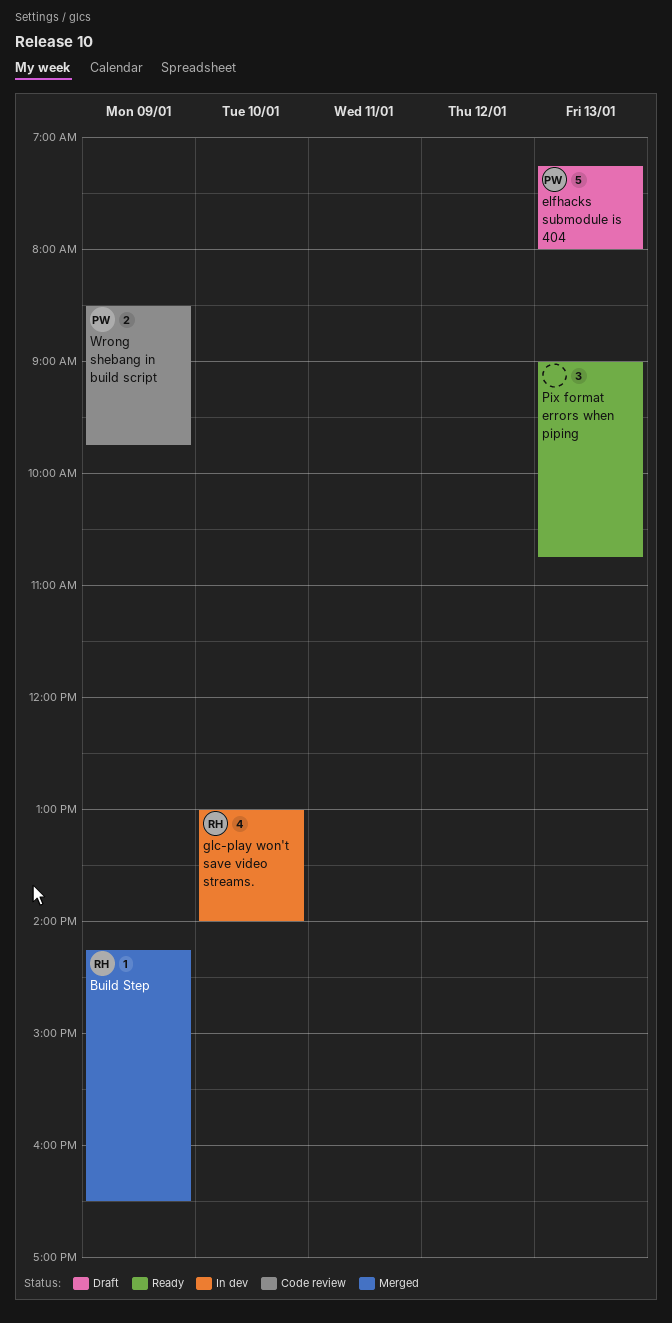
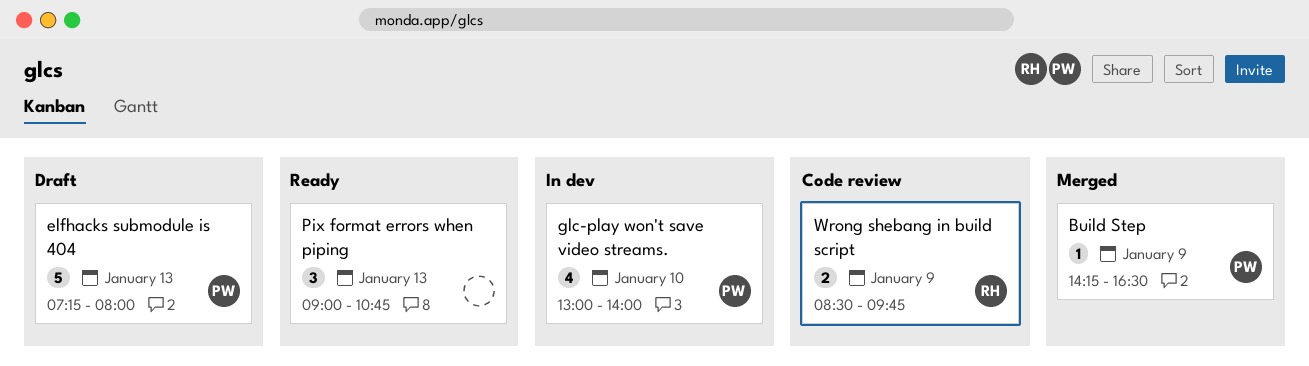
Build Step, owner: RH -> PW
glc-play won't save video streams., owner: RH -> PW
Wrong shebang in build script, owner: PW -> RH

